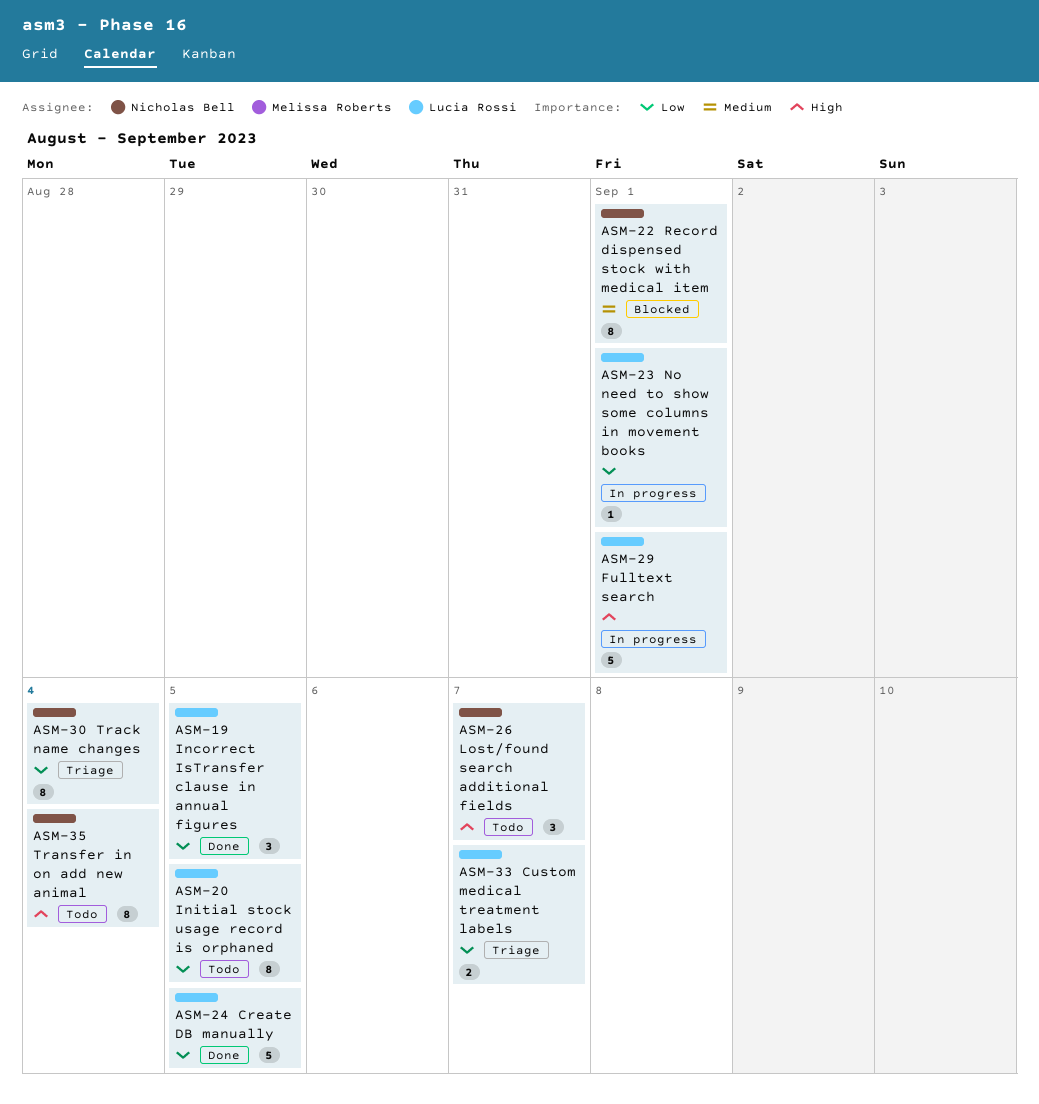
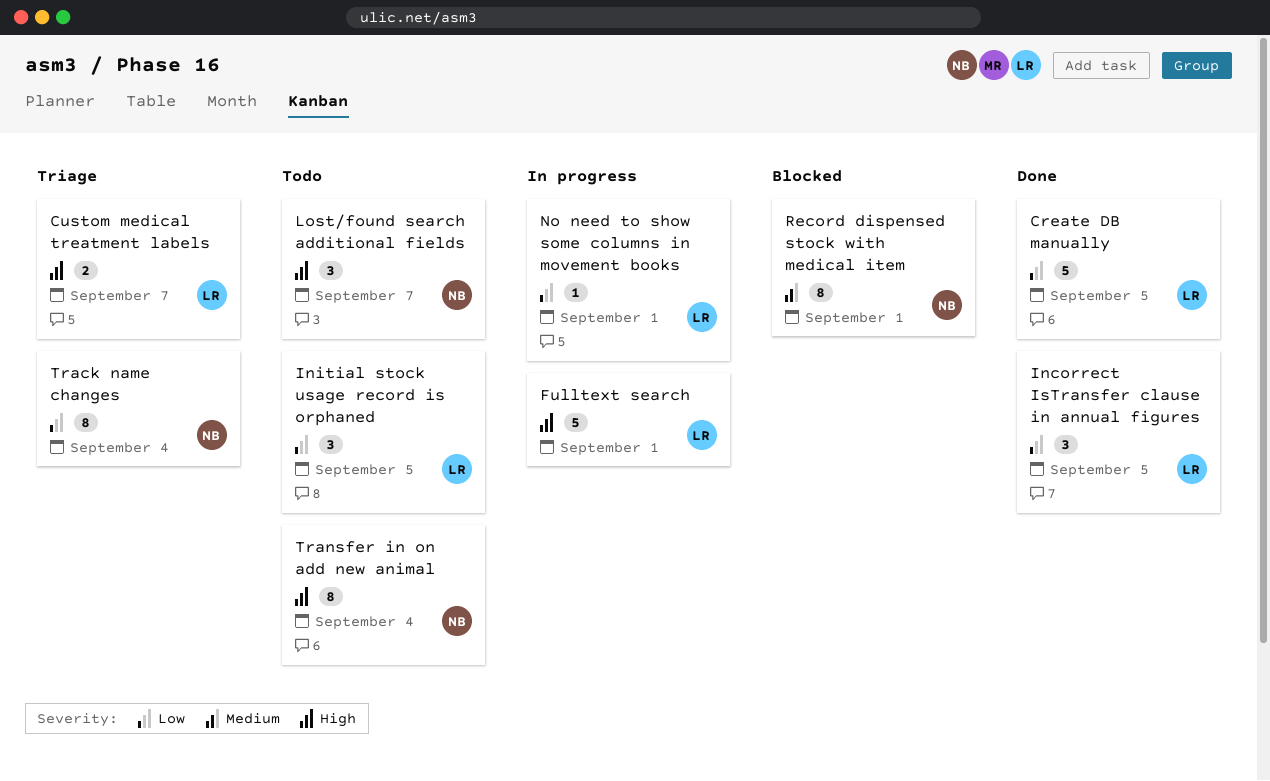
Custom medical treatment labels, priority: Low -> High
Initial stock usage record is orphaned, estimate: 8 -> 3

